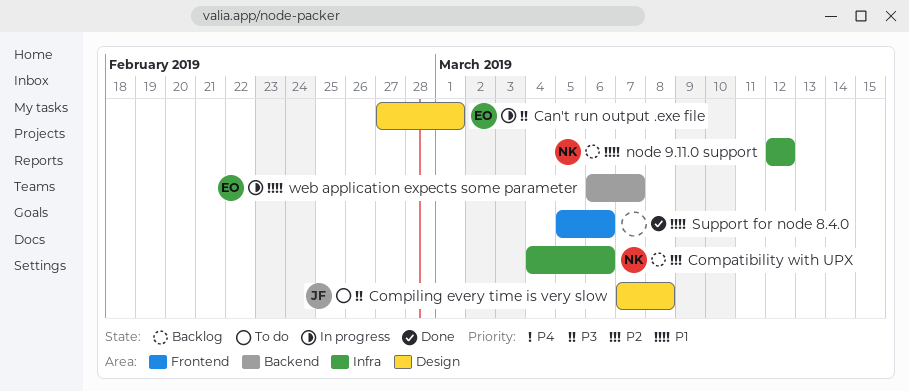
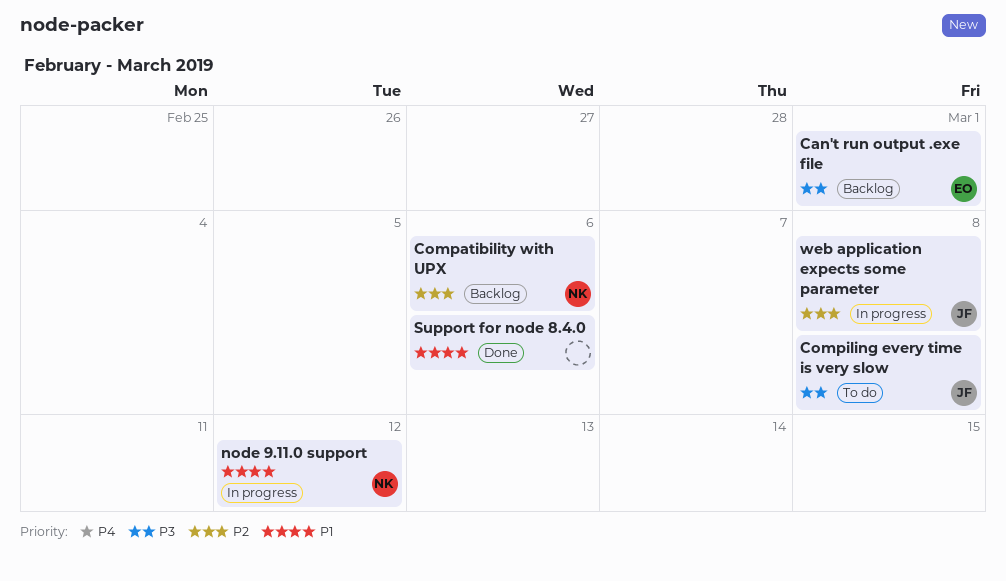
Can't run output .exe file, status: In progress -> Backlog
node 9.11.0 support, status: Backlog -> In progress
web application expects some parameter, owner: EO -> JF
web application expects some parameter, priority: P1 -> P2
web application expects some parameter, due: Mar 7 -> Mar 8

